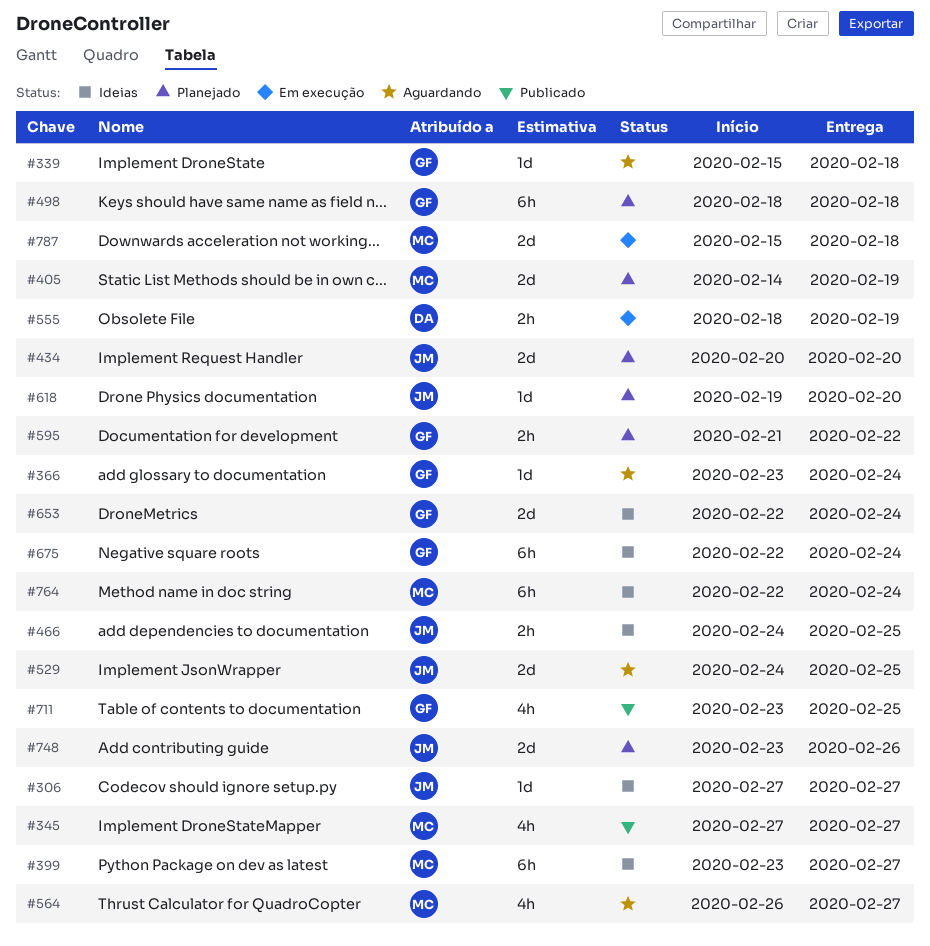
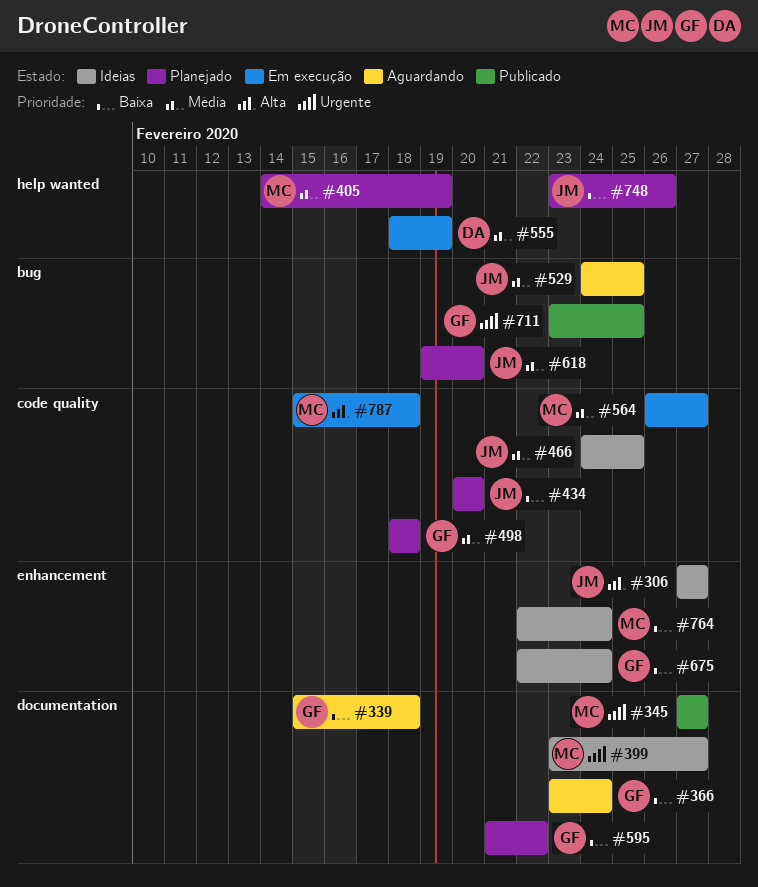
#564, status: Aguardando -> Em execução
#653: present -> none

